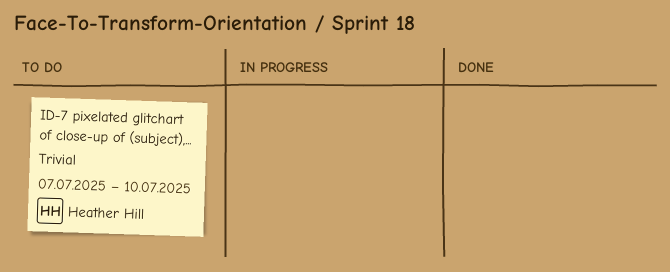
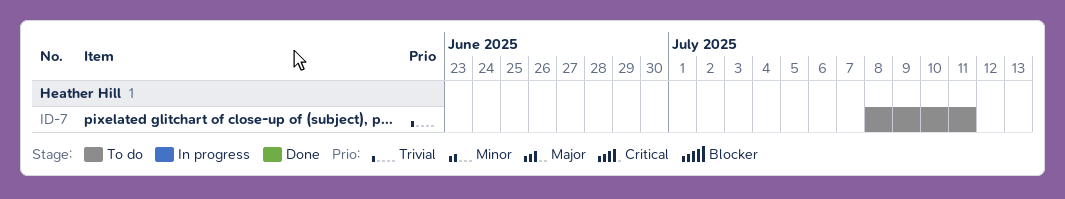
ID-7, start: Jul 7 -> Jul 8
ID-7, due: Jul 10 -> Jul 11

